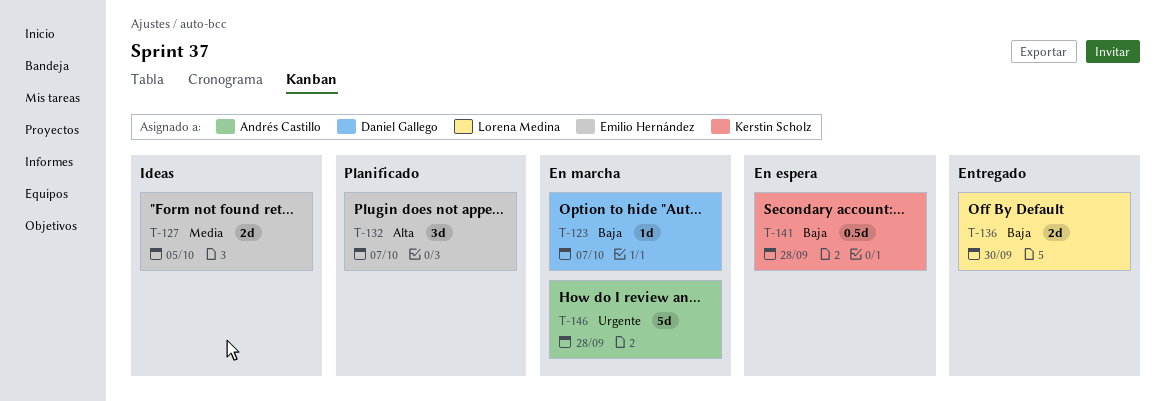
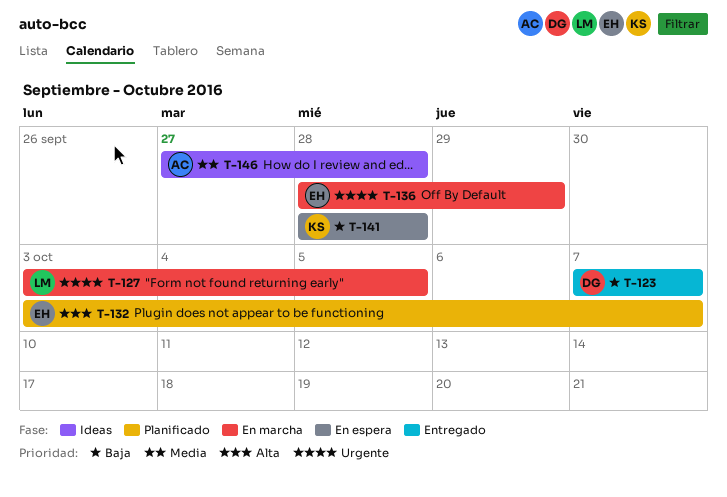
T-123, status: En marcha -> Entregado
T-127, status: Ideas -> En marcha
T-127, owner: Emilio Hernández -> Lorena Medina
T-127, priority: Media -> Urgente
T-136, status: Entregado -> En marcha
T-136, owner: Lorena Medina -> Emilio Hernández
T-136, priority: Baja -> Urgente
T-136, due: Sep 30 -> Sep 29
T-146, status: En marcha -> Ideas
T-146, priority: Urgente -> Media

